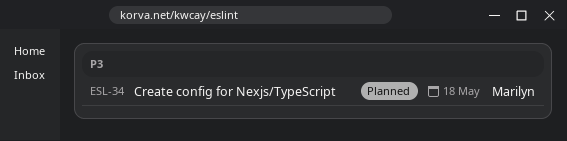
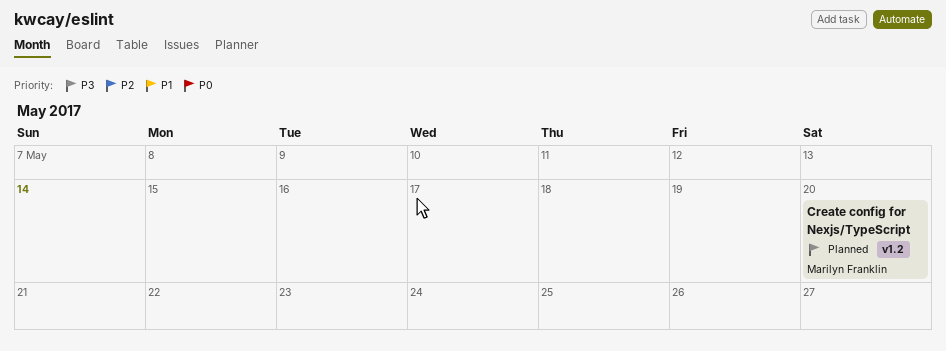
Create config for Nexjs/TypeScript, due: May 18 -> May 20

